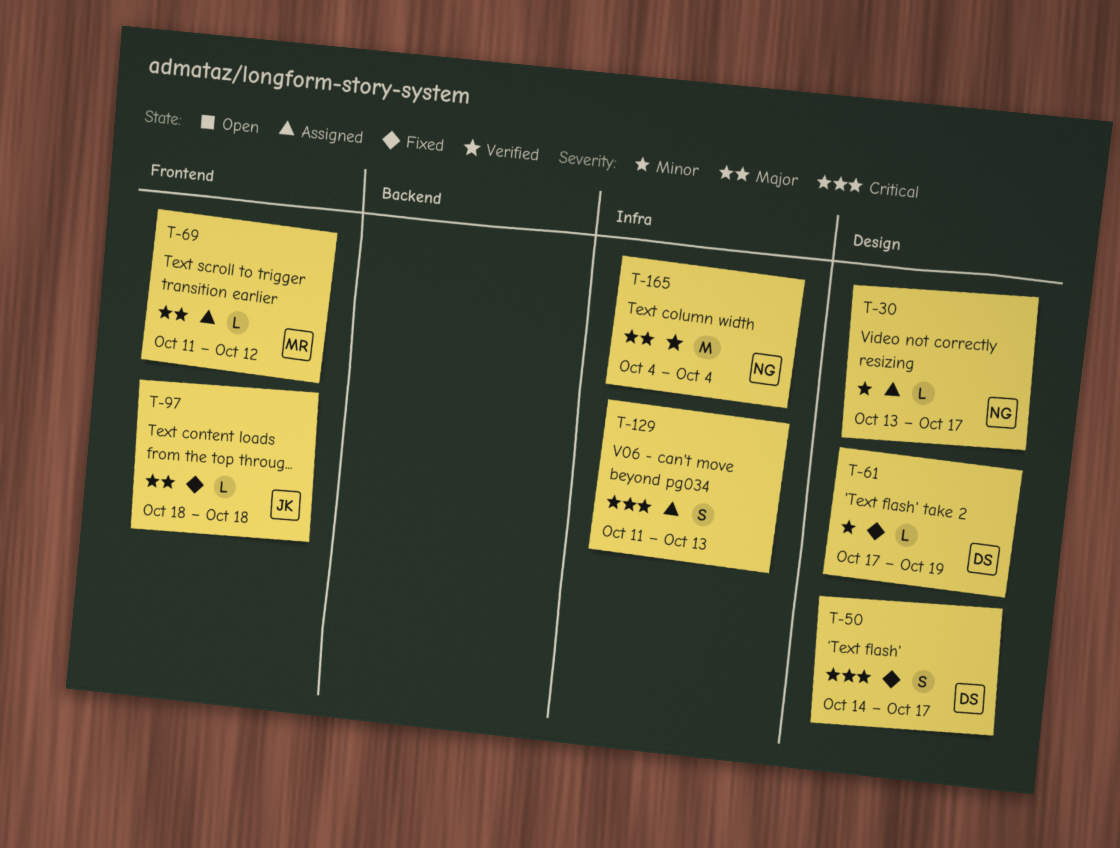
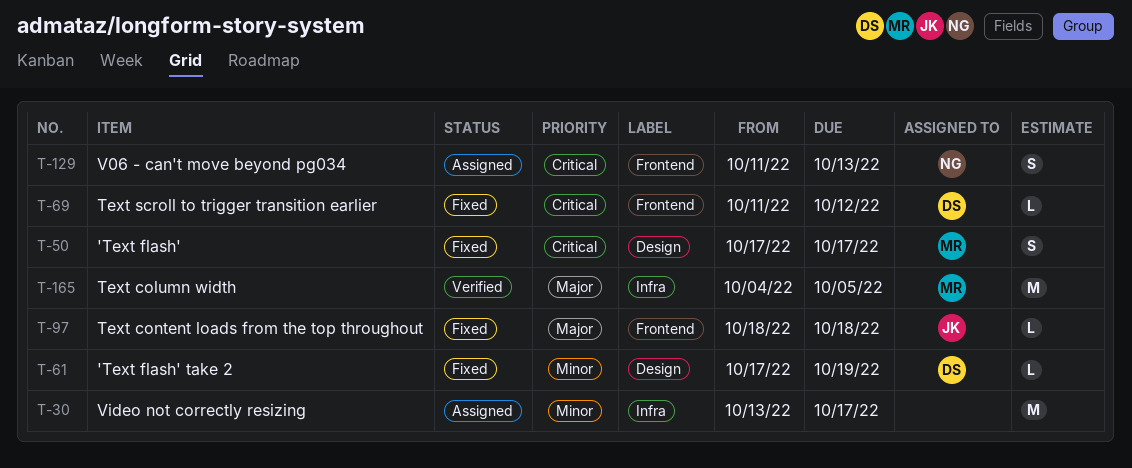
T-30, owner: NG -> none
T-30, label: Design -> Infra
T-30, estimate: L -> M
T-50, owner: DS -> MR
T-50, start: Oct 14 -> Oct 17
T-69, status: Assigned -> Fixed
T-69, owner: MR -> DS
T-69, priority: Major -> Critical
T-129, owner: none -> NG
T-129, label: Infra -> Frontend
T-165, owner: NG -> MR
T-165, due: Oct 4 -> Oct 5

